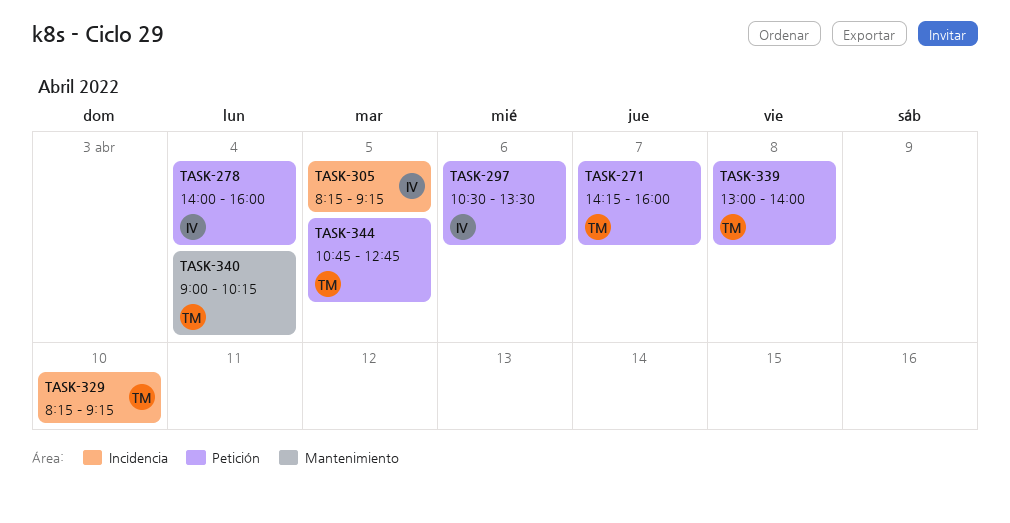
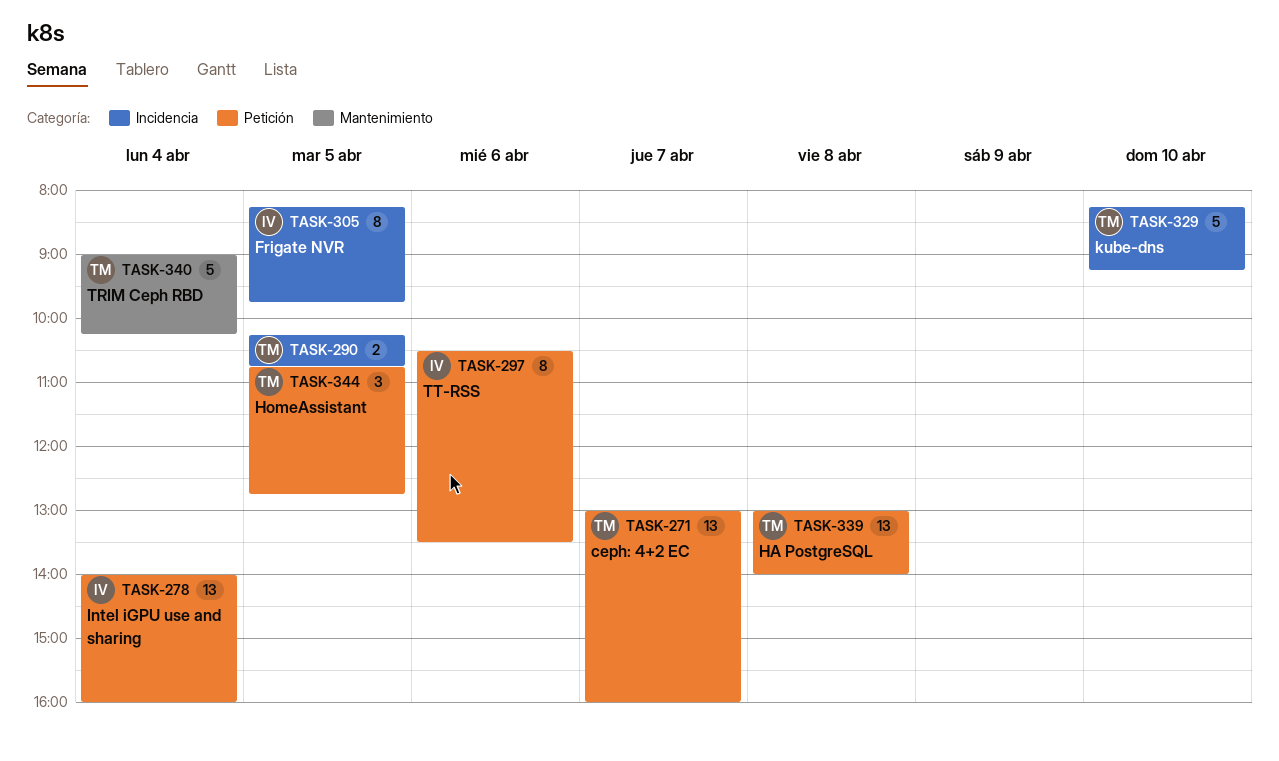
TASK-271, begins: 14:15 -> 13:00
TASK-290: none -> present
TASK-305, ends: 09:15 -> 09:45

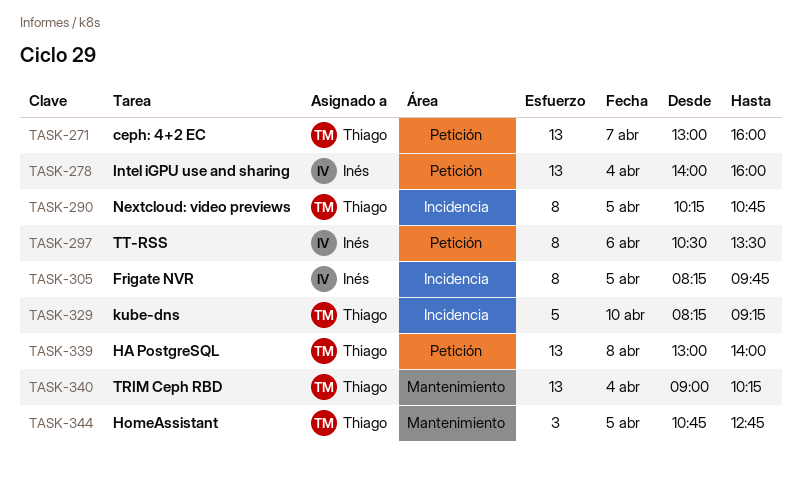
TASK-290, estimate: 2 -> 8
TASK-340, estimate: 5 -> 13
TASK-344, label: Petición -> Mantenimiento

